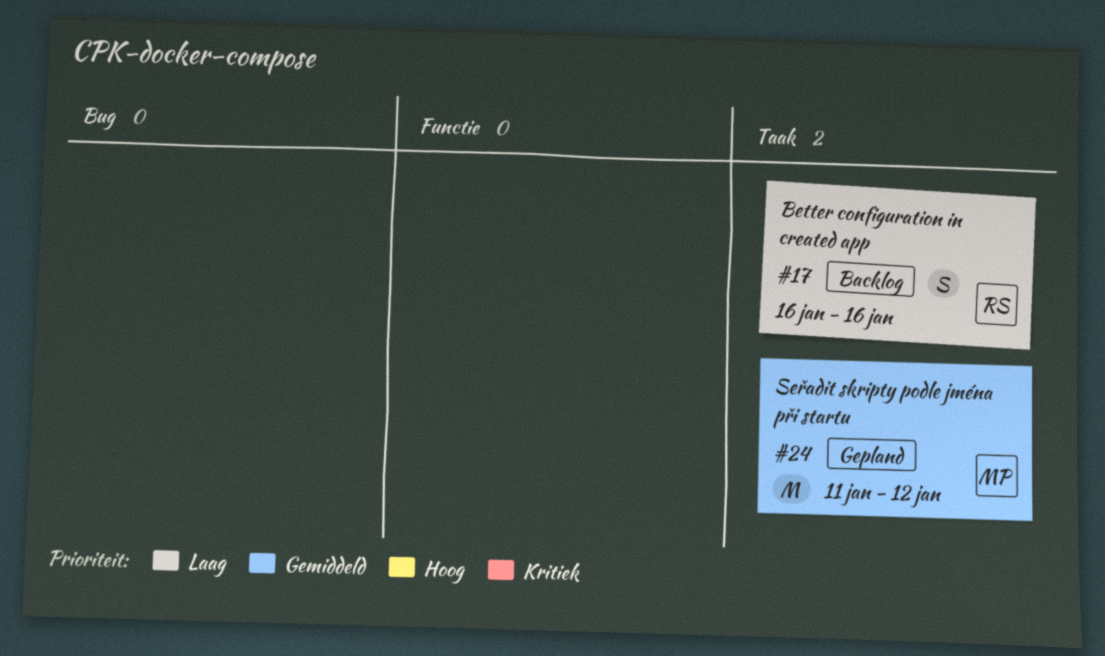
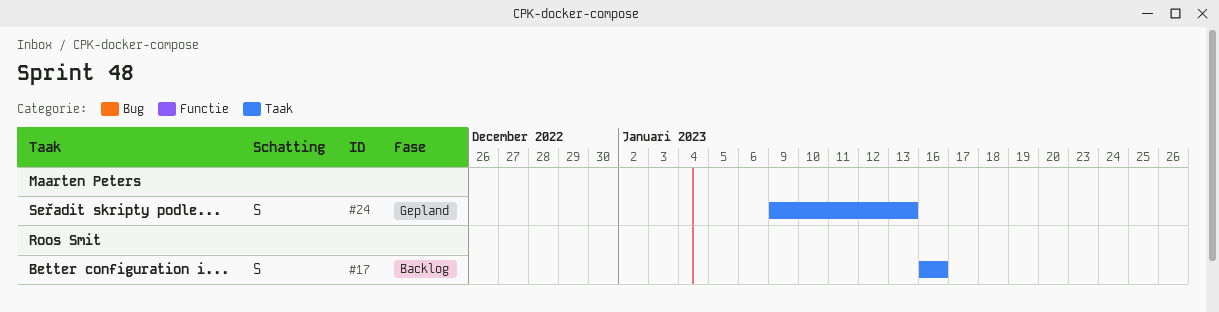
#24, estimate: M -> S
#24, start: Jan 11 -> Jan 9
#24, due: Jan 12 -> Jan 13

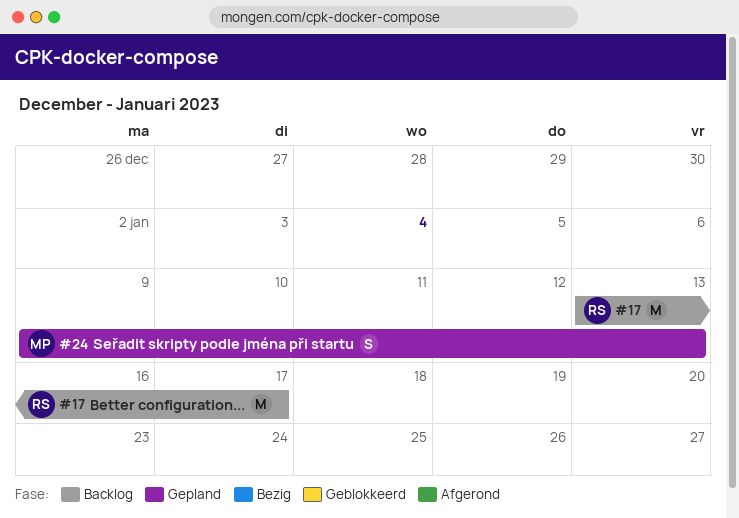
#17, estimate: S -> M
#17, start: Jan 16 -> Jan 13
#17, due: Jan 16 -> Jan 17

